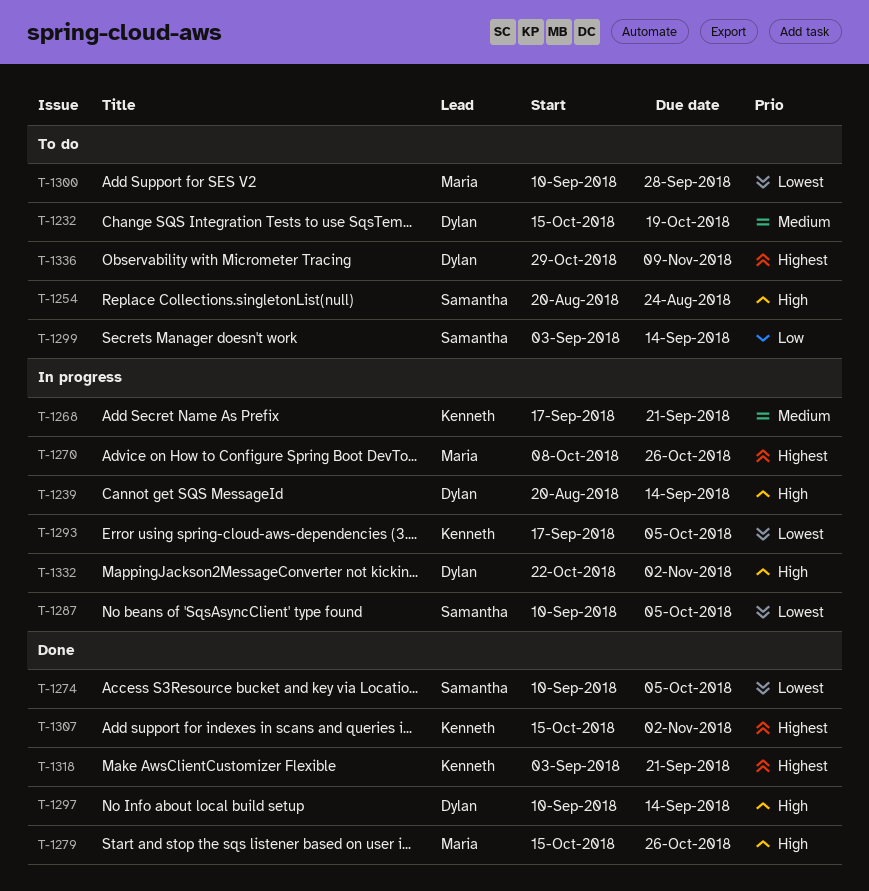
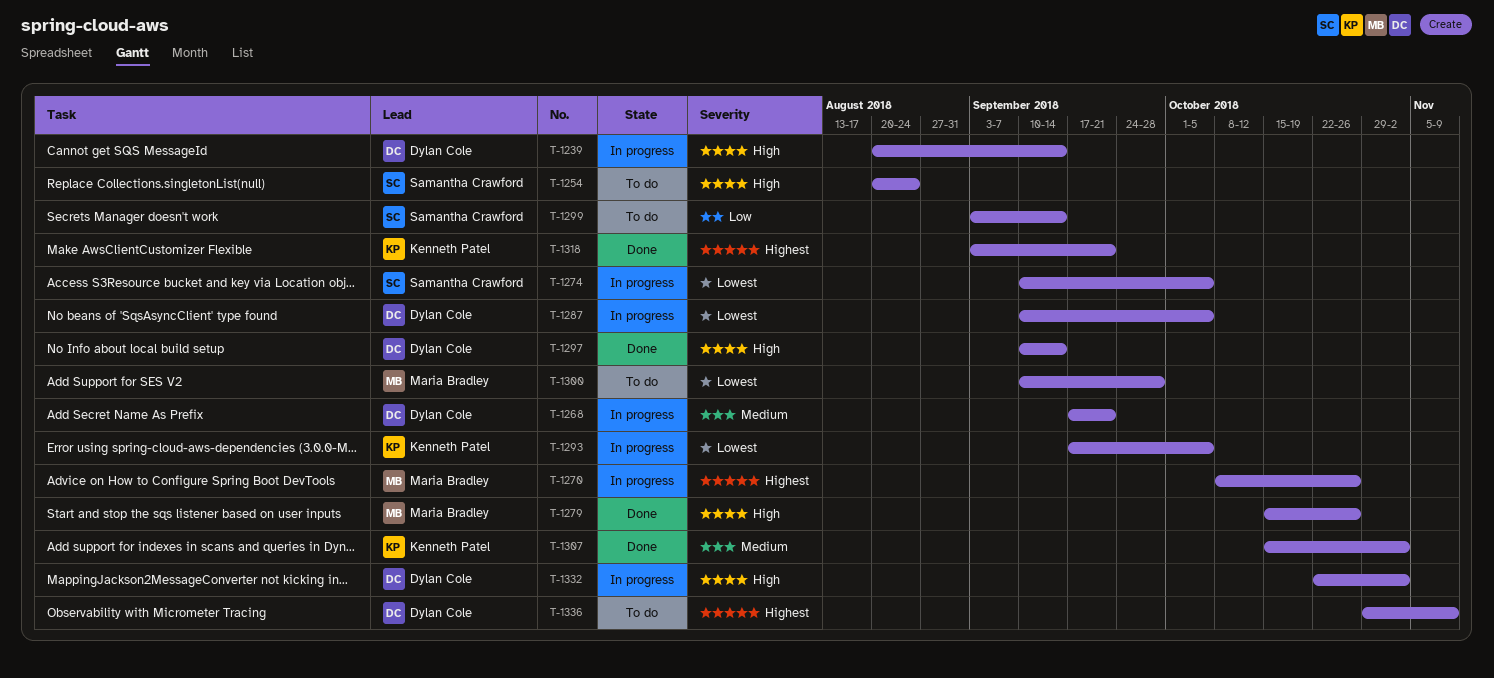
T-1232: present -> none
T-1268, owner: Kenneth Patel -> Dylan Cole
T-1274, status: Done -> In progress
T-1287, owner: Samantha Crawford -> Dylan Cole
T-1307, priority: Highest -> Medium

